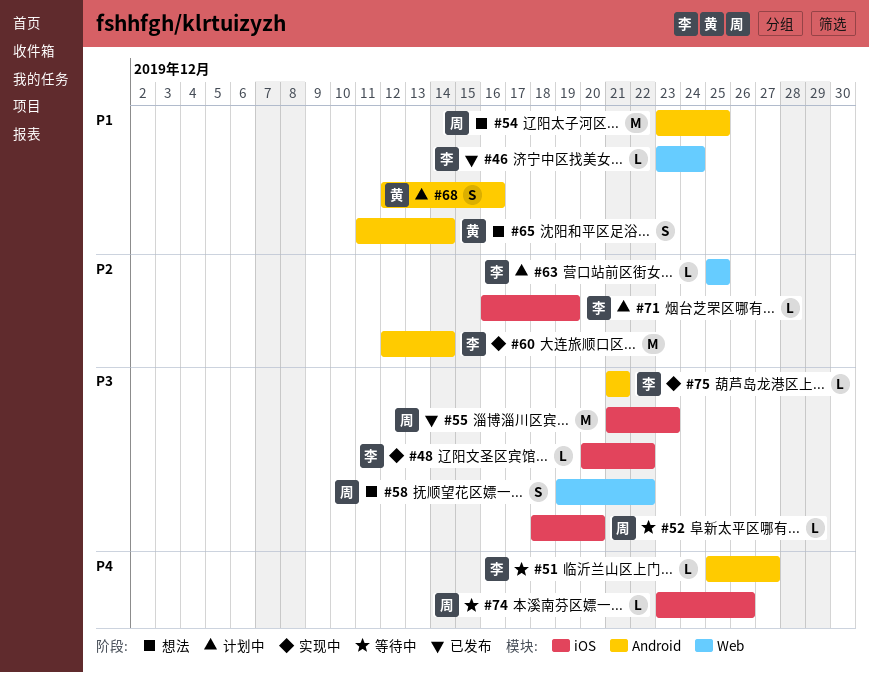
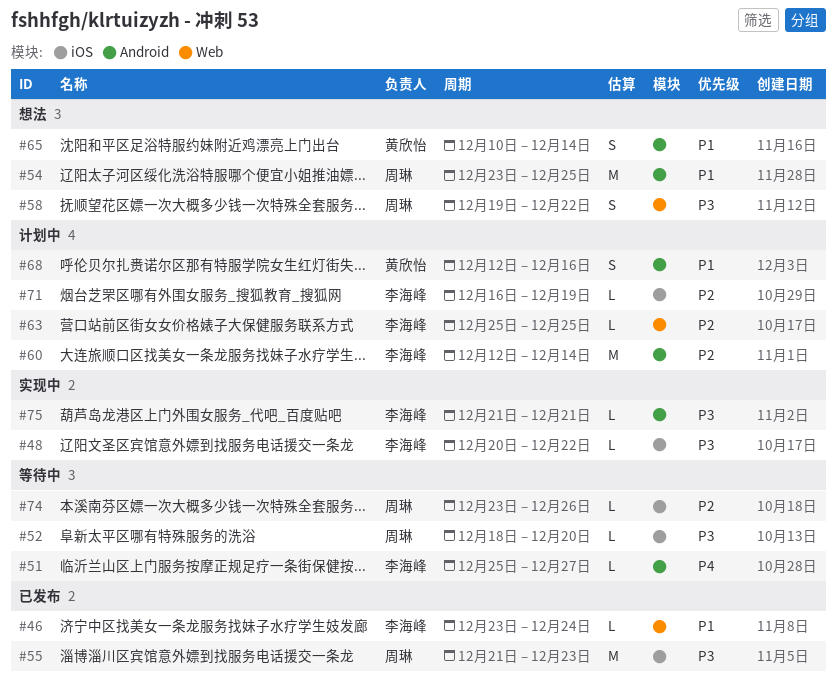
#60, status: 实现中 -> 计划中
#65, start: Dec 11 -> Dec 10
#74, priority: P4 -> P2

